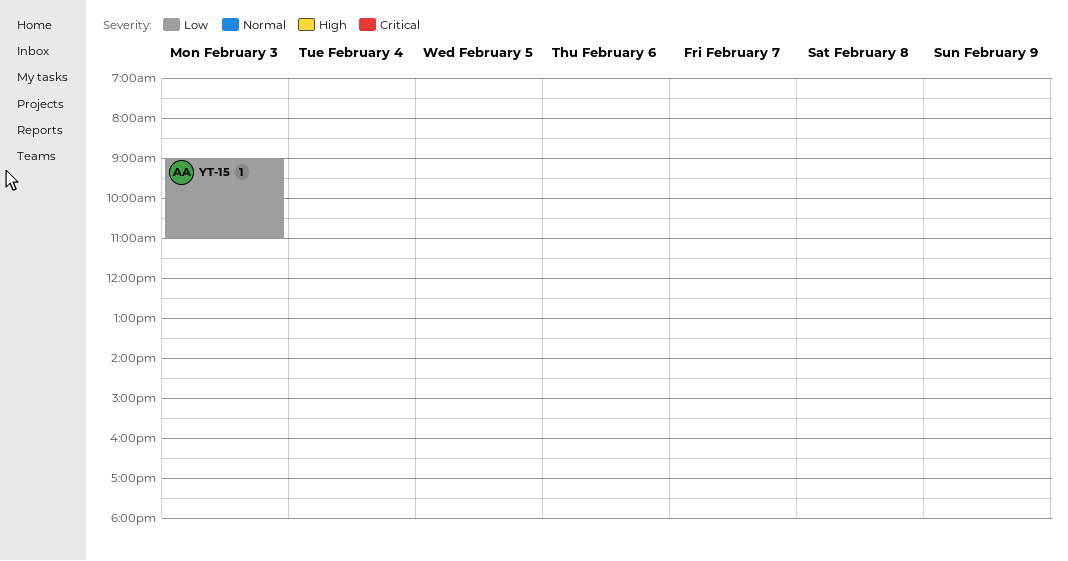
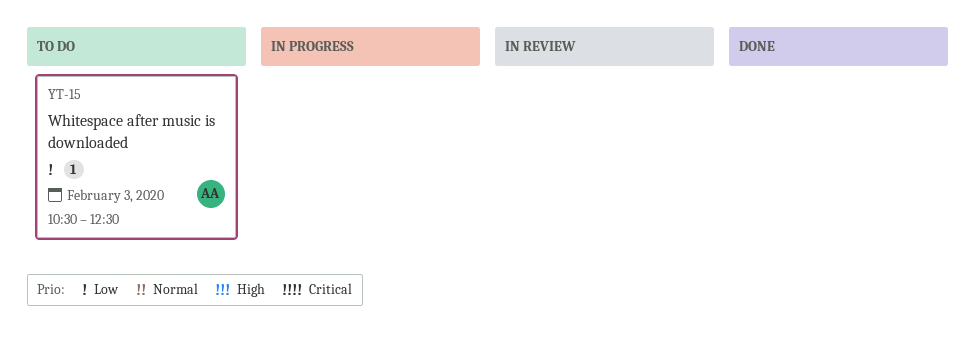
YT-15, begins: 09:00 -> 10:30
YT-15, ends: 11:00 -> 12:30

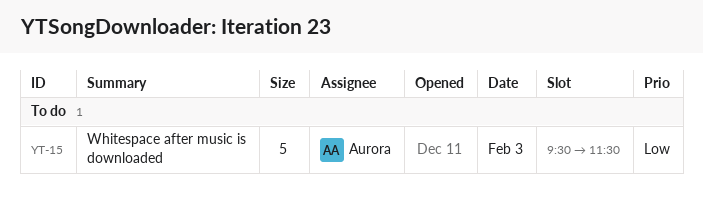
YT-15, estimate: 1 -> 5
YT-15, begins: 10:30 -> 09:30
YT-15, ends: 12:30 -> 11:30

